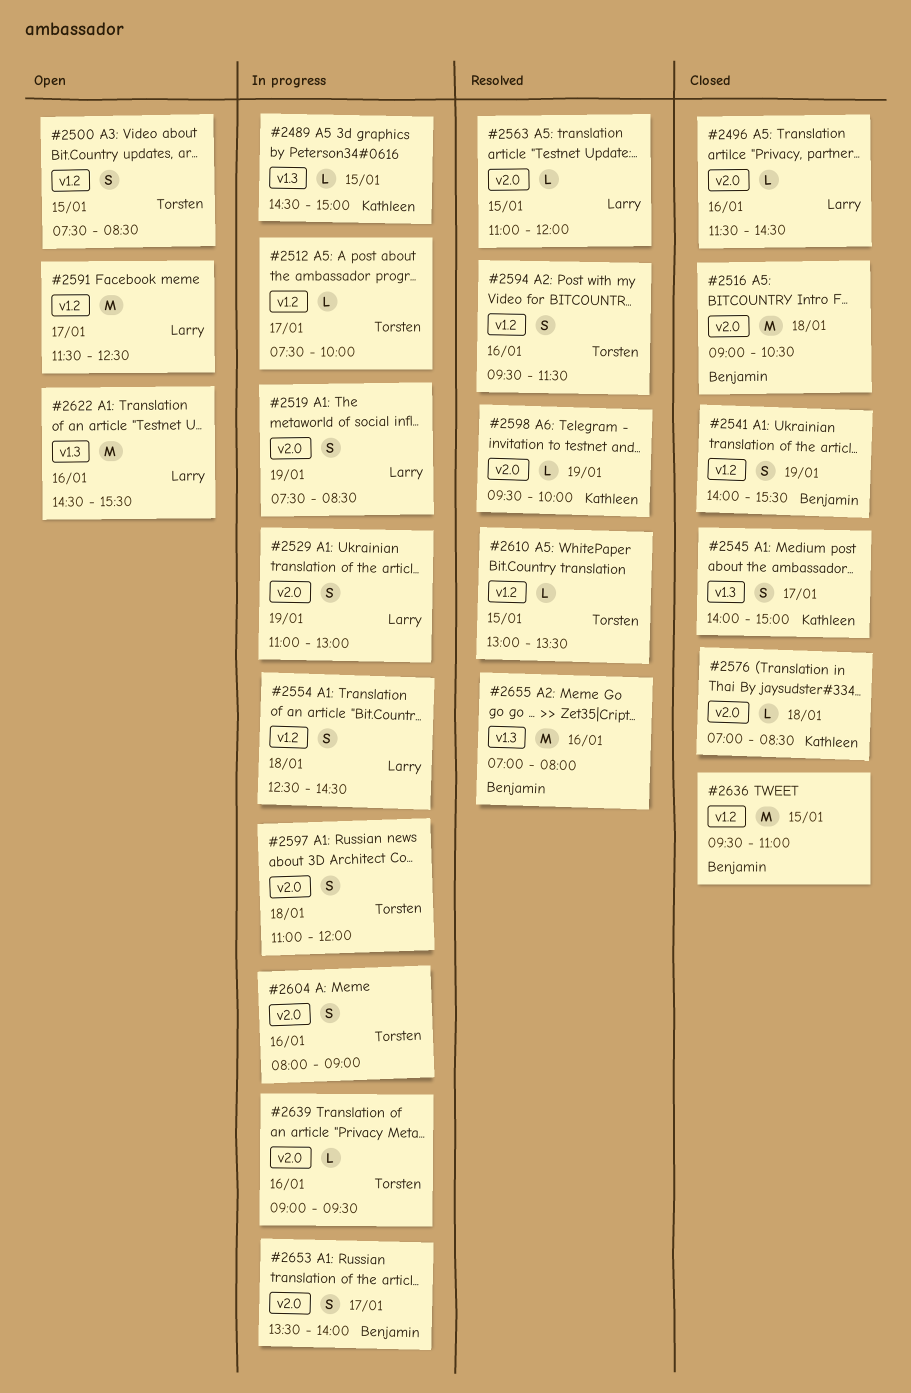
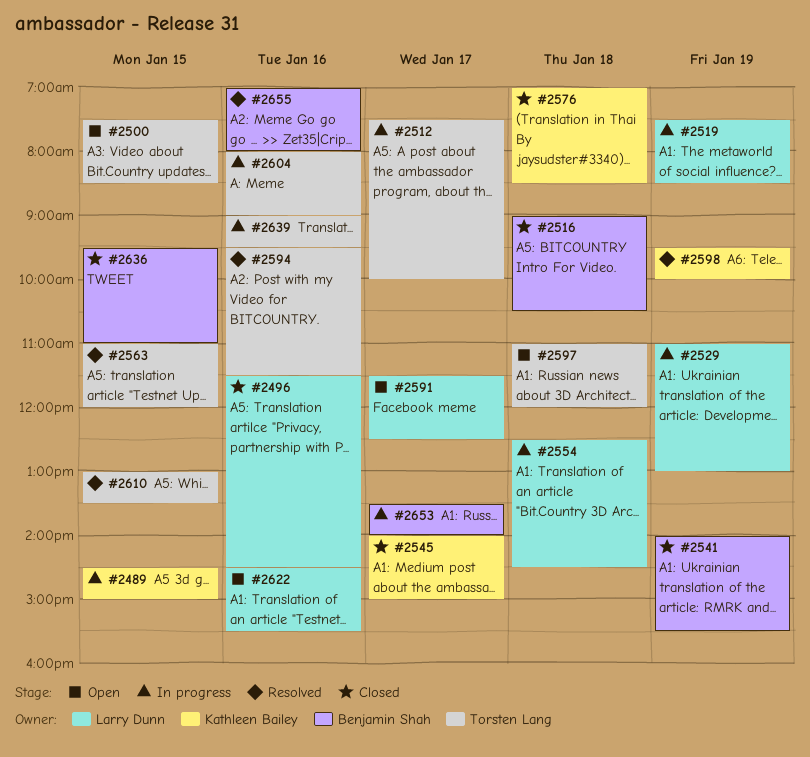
#2563, owner: Larry Dunn -> Torsten Lang
#2597, status: In progress -> Open

